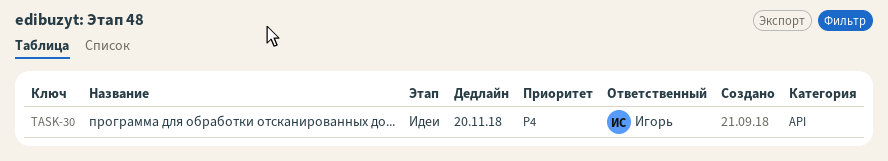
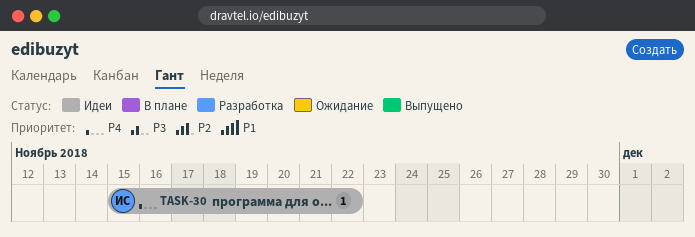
TASK-30, due: Nov 20 -> Nov 22

